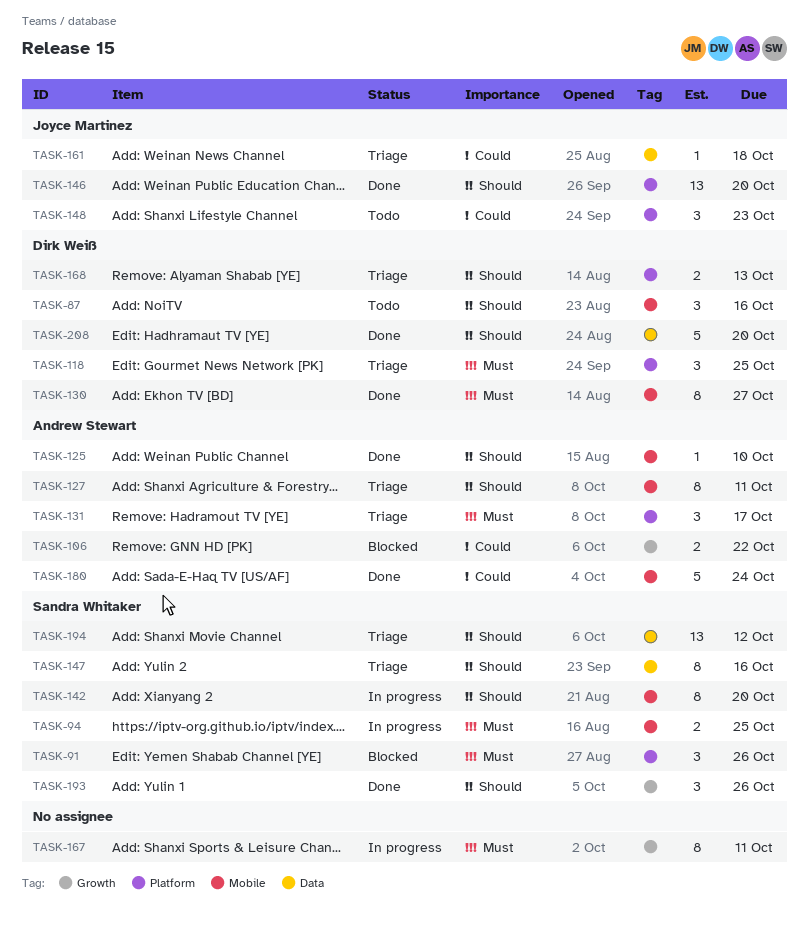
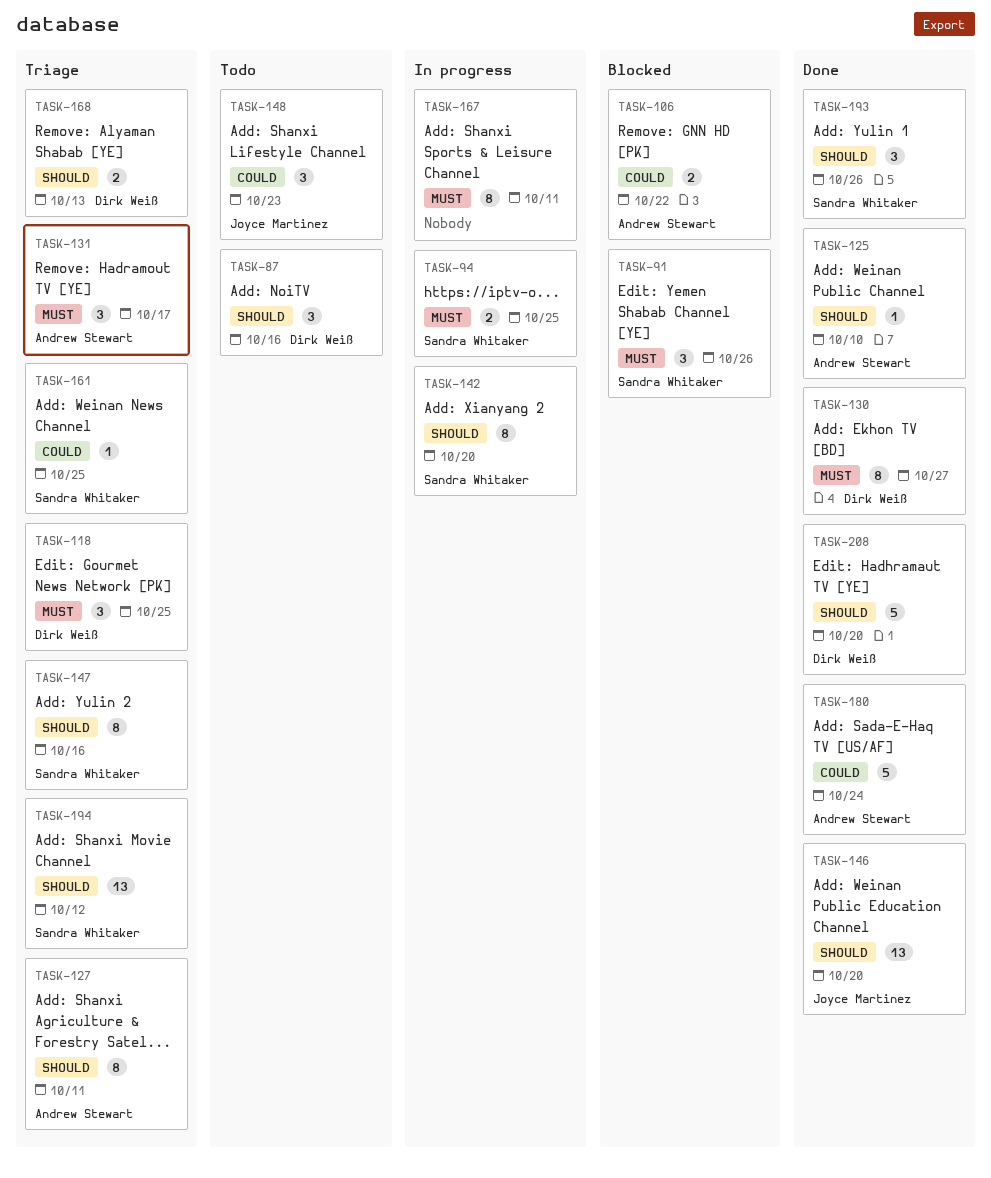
TASK-161, owner: Joyce Martinez -> Sandra Whitaker
TASK-161, due: Oct 18 -> Oct 25

